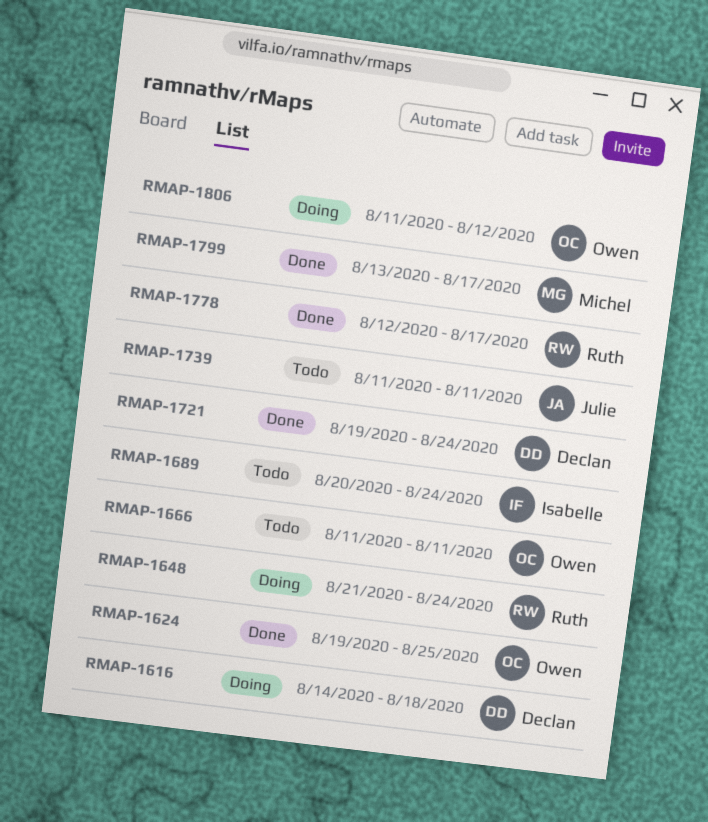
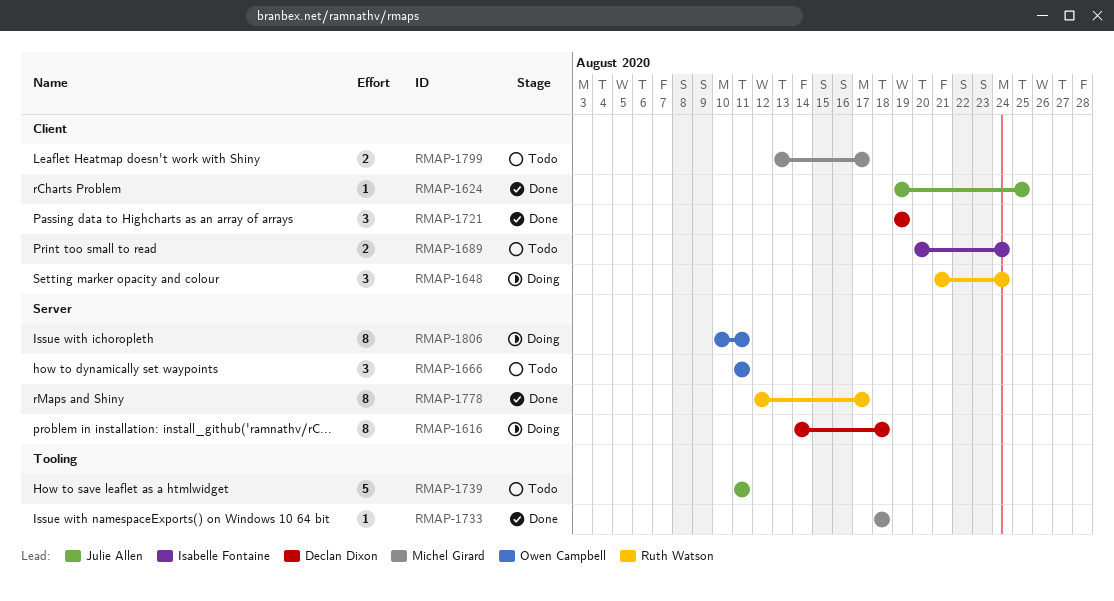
RMAP-1624, owner: Owen Campbell -> Julie Allen
RMAP-1721, due: Aug 24 -> Aug 19
RMAP-1733: none -> present
RMAP-1799, status: Done -> Todo
RMAP-1806, start: Aug 11 -> Aug 10
RMAP-1806, due: Aug 12 -> Aug 11

